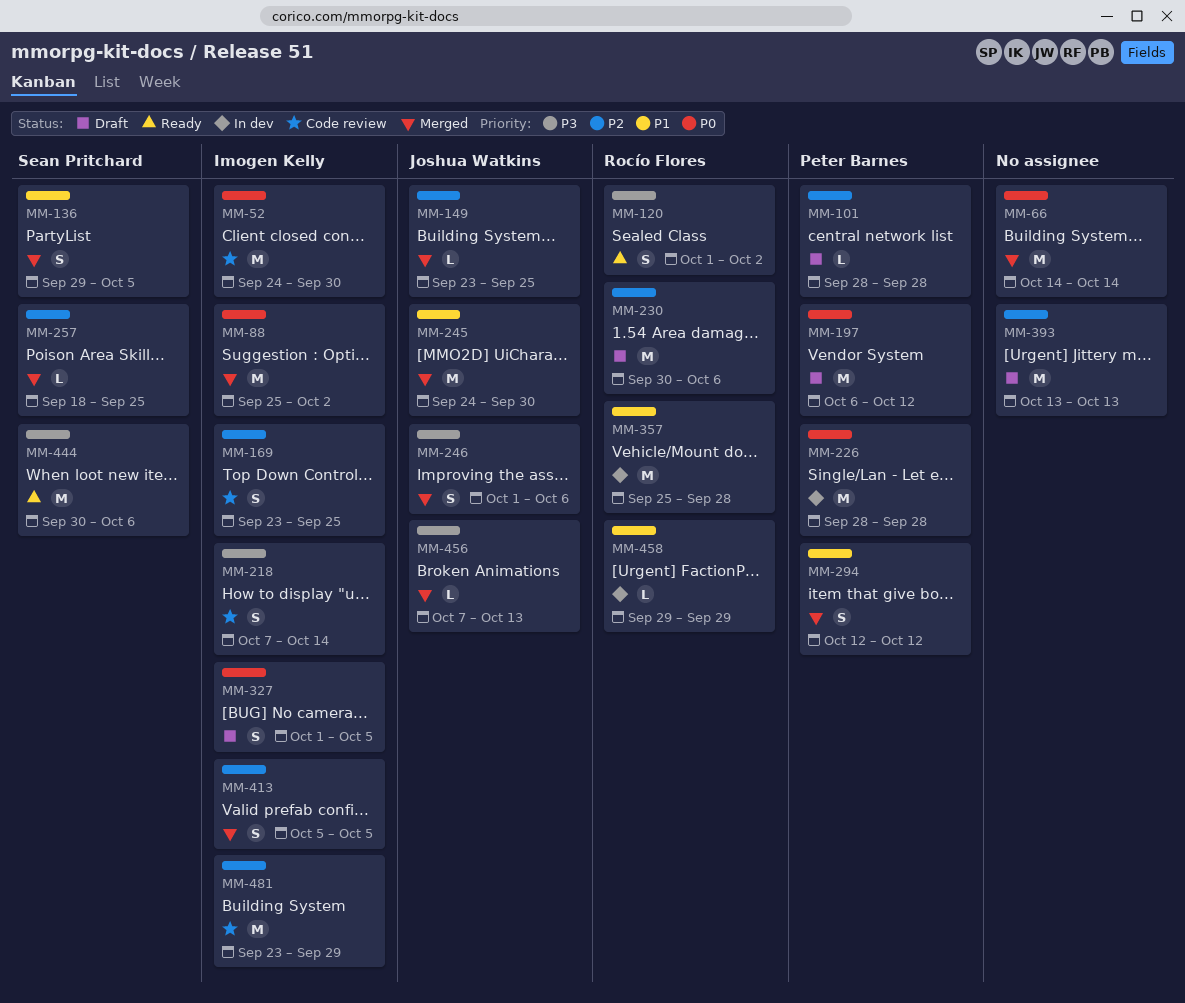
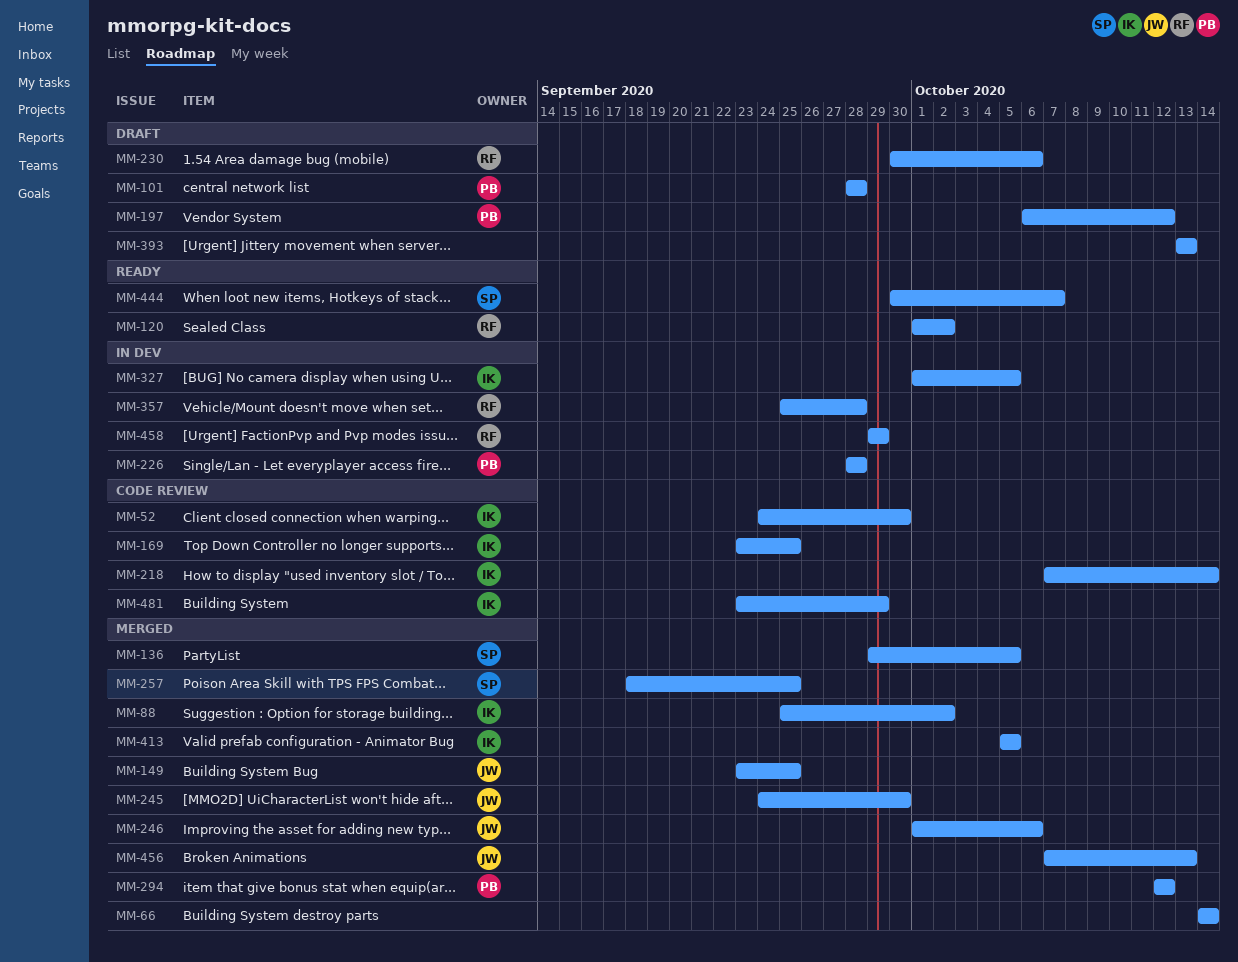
MM-327, status: Draft -> In dev
MM-444, due: Oct 6 -> Oct 7

